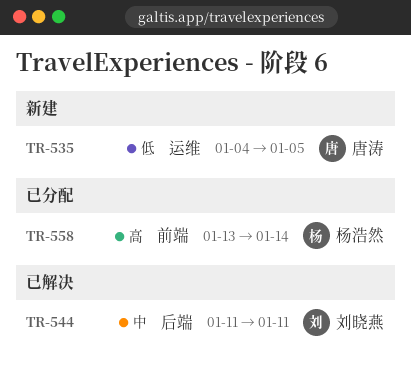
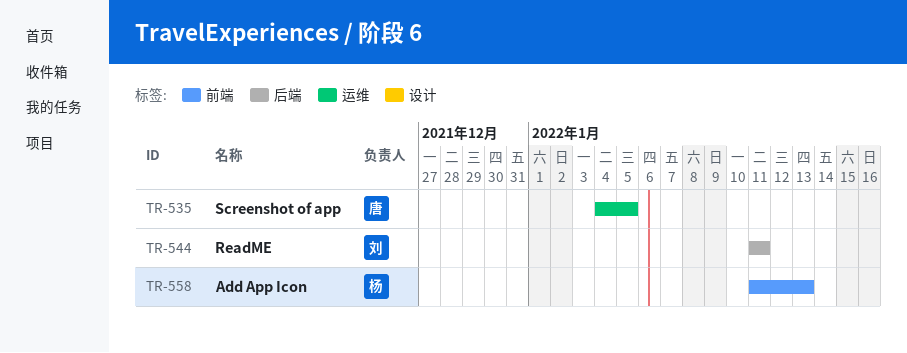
TR-558, start: Jan 13 -> Jan 11
TR-558, due: Jan 14 -> Jan 13

